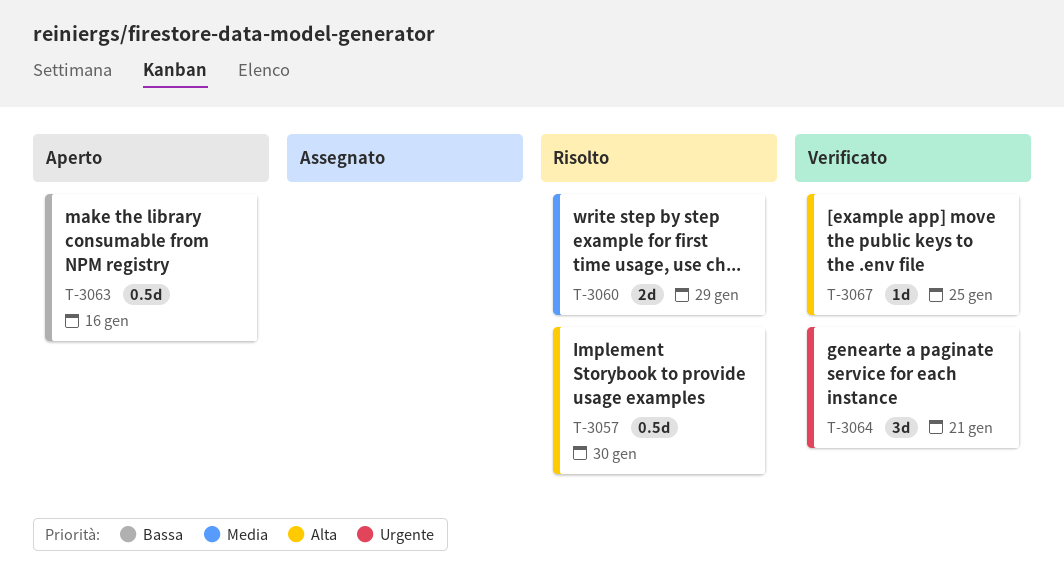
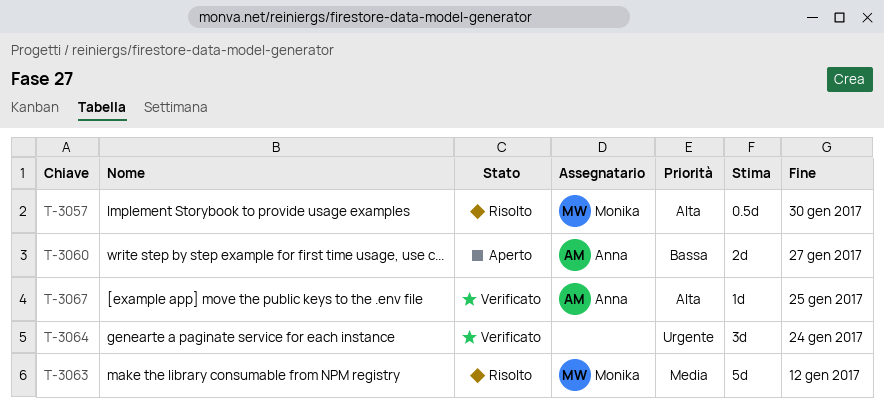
T-3060, status: Risolto -> Aperto
T-3060, priority: Media -> Bassa
T-3060, due: Jan 29 -> Jan 27
T-3063, status: Aperto -> Risolto
T-3063, priority: Bassa -> Media
T-3063, estimate: 0.5d -> 5d
T-3063, due: Jan 16 -> Jan 12
T-3064, due: Jan 21 -> Jan 24

